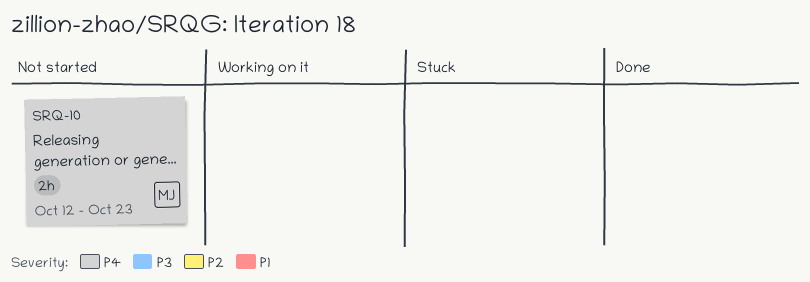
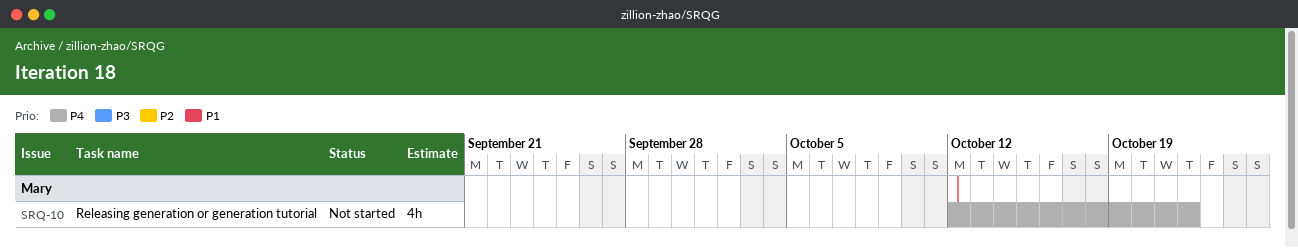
SRQ-10, estimate: 2h -> 4h
SRQ-10, due: Oct 23 -> Oct 22

